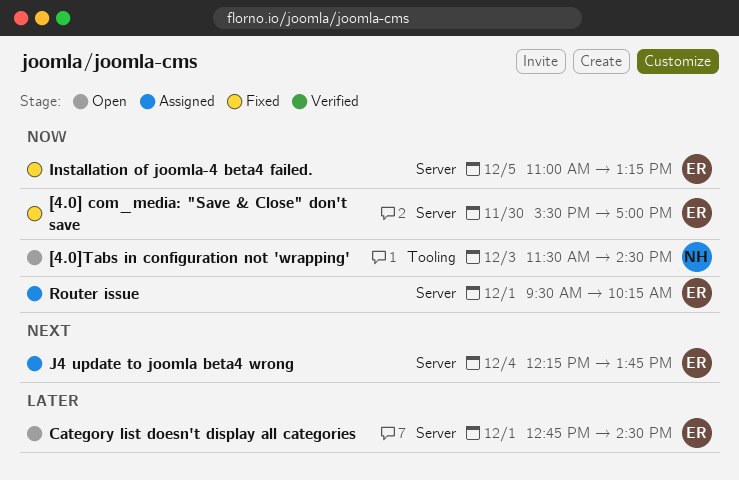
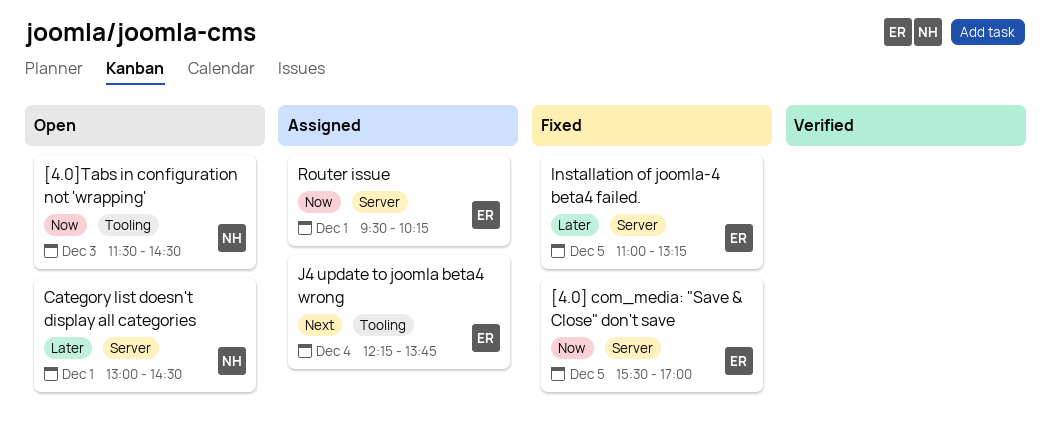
[4.0] com_media: "Save & Close" don't save, day: Nov 30 -> Dec 5
Category list doesn't display all categories, owner: ER -> NH
Category list doesn't display all categories, begins: 12:45 -> 13:00
Installation of joomla-4 beta4 failed., priority: Now -> Later
J4 update to joomla beta4 wrong, label: Server -> Tooling

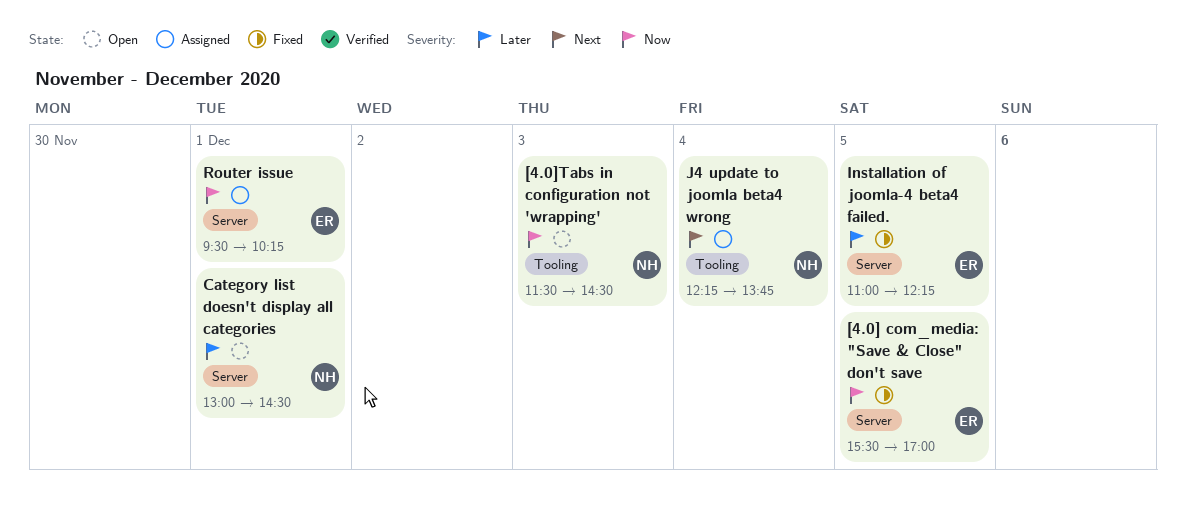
Installation of joomla-4 beta4 failed., ends: 13:15 -> 12:15
J4 update to joomla beta4 wrong, owner: ER -> NH

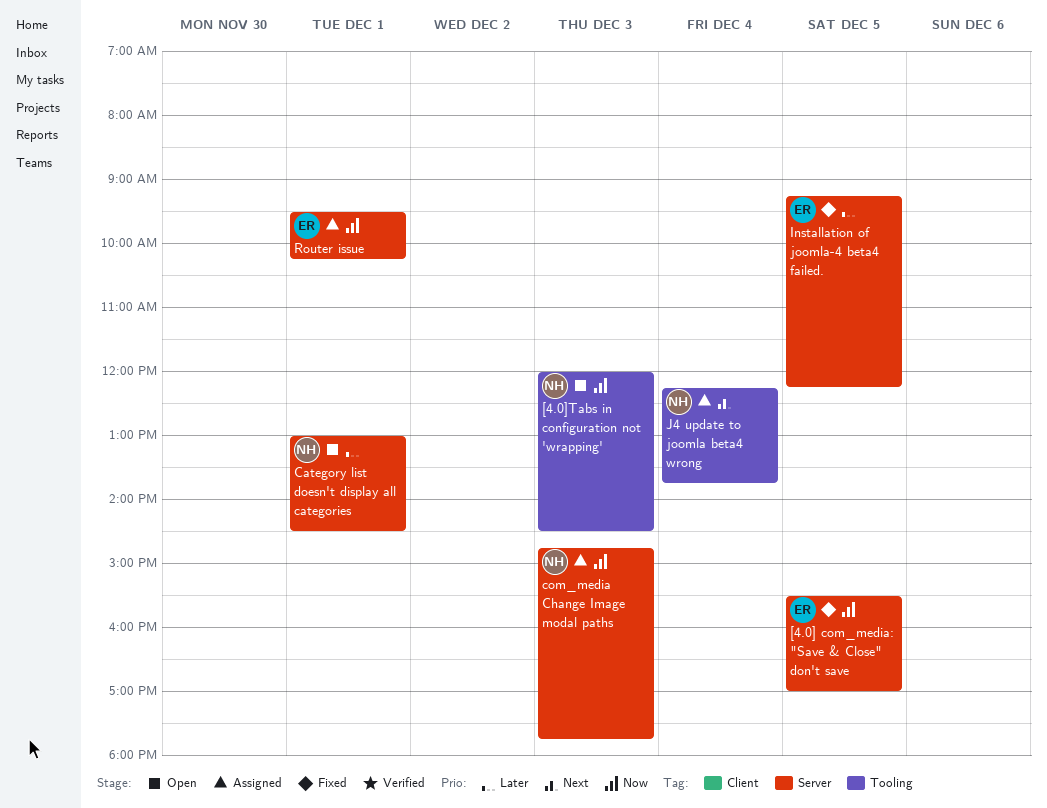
[4.0]Tabs in configuration not 'wrapping', begins: 11:30 -> 12:00
com_media Change Image modal paths: none -> present
Installation of joomla-4 beta4 failed., begins: 11:00 -> 09:15

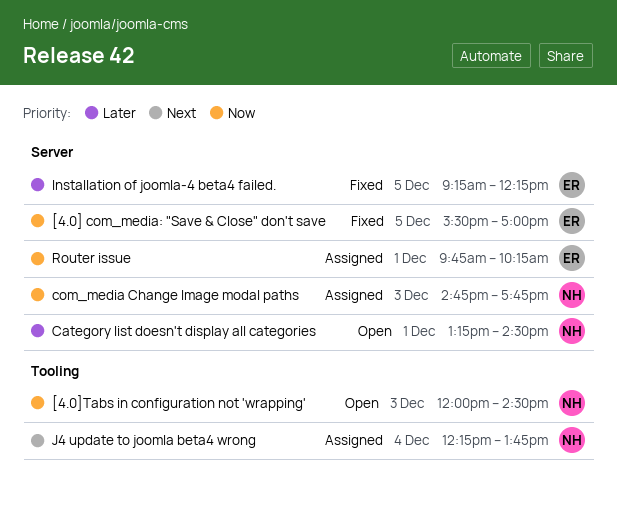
Category list doesn't display all categories, begins: 13:00 -> 13:15
Router issue, begins: 09:30 -> 09:45

